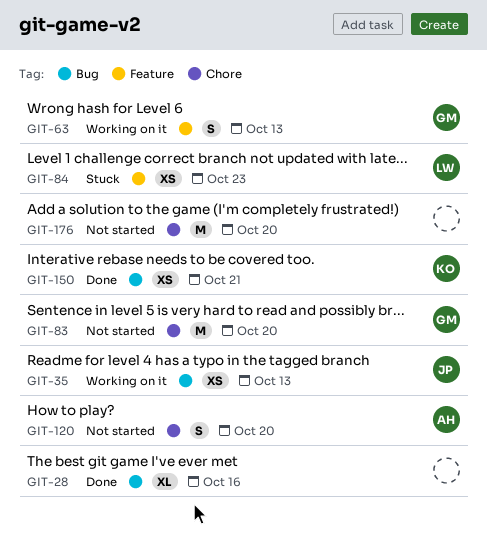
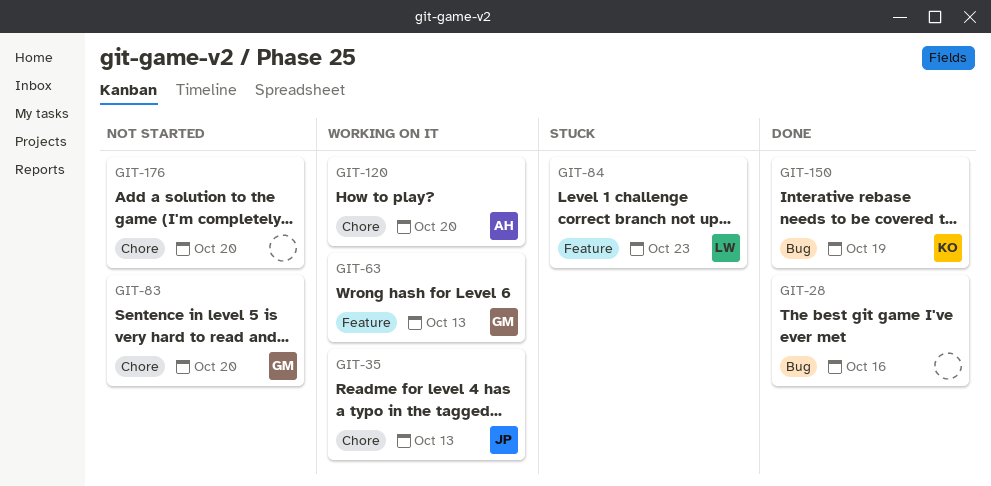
GIT-35, label: Bug -> Chore
GIT-120, status: Not started -> Working on it
GIT-150, due: Oct 21 -> Oct 19

